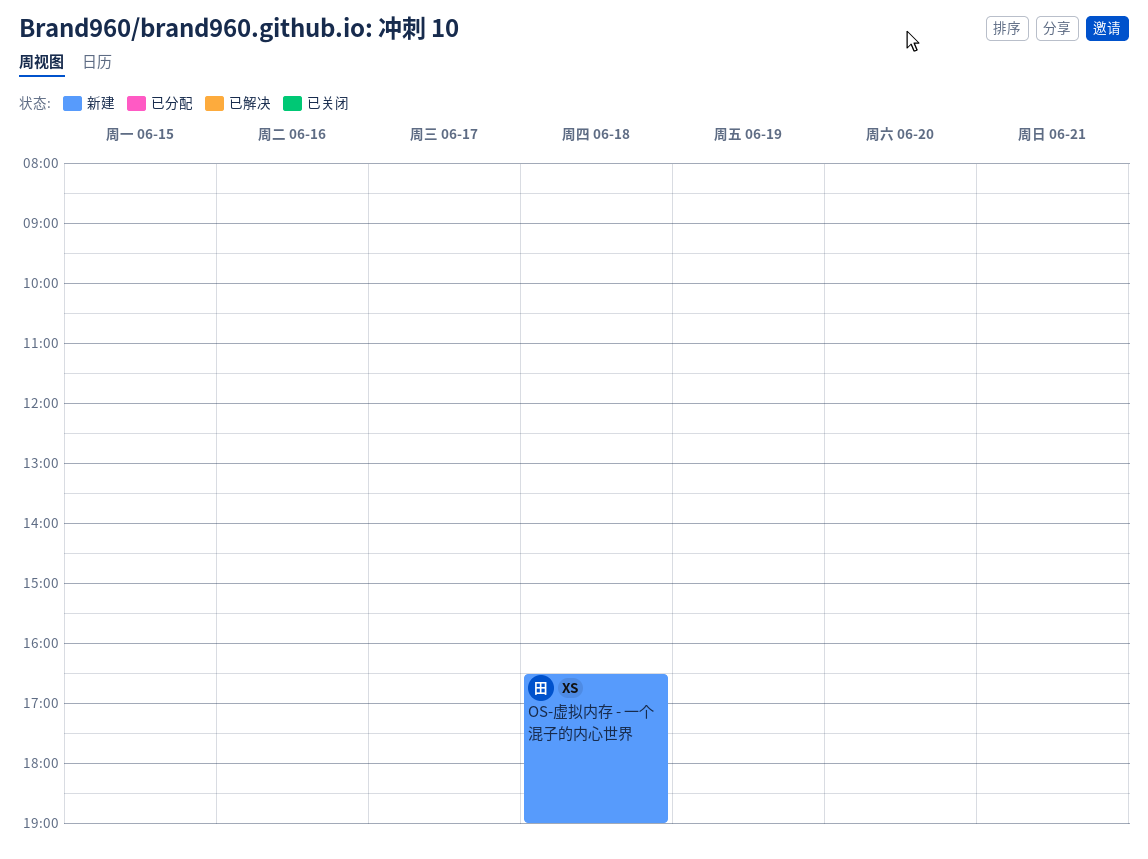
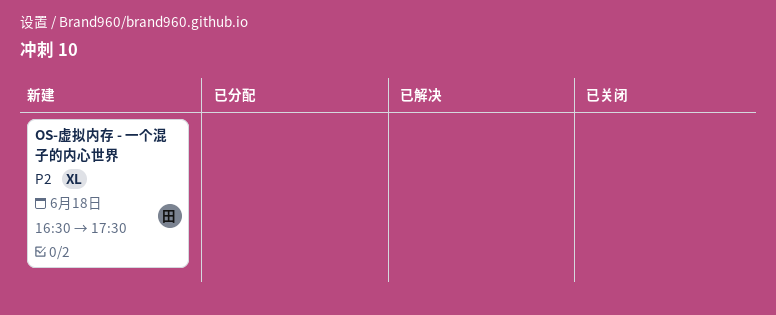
OS-虚拟内存 - 一个混子的内心世界, estimate: XS -> XL
OS-虚拟内存 - 一个混子的内心世界, ends: 19:00 -> 17:30

